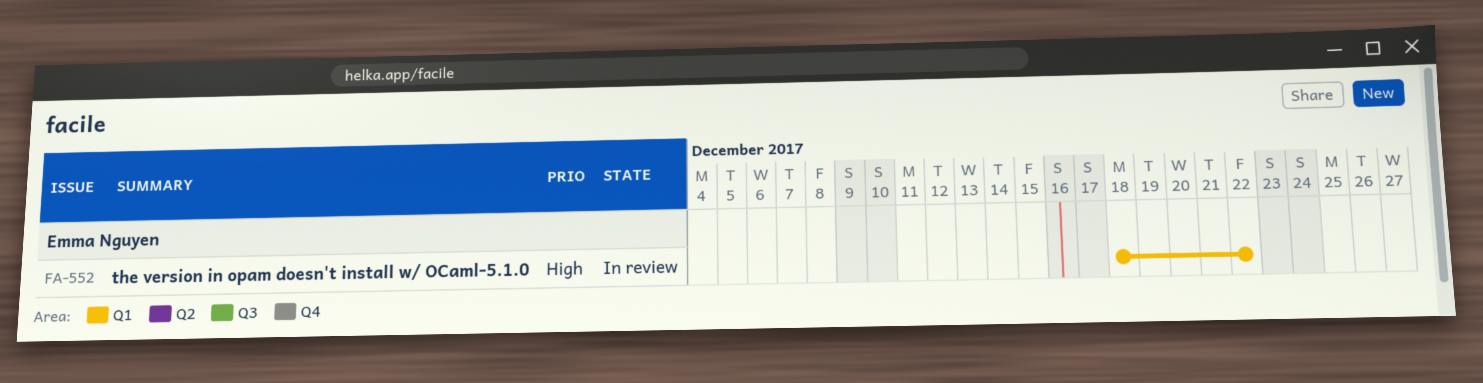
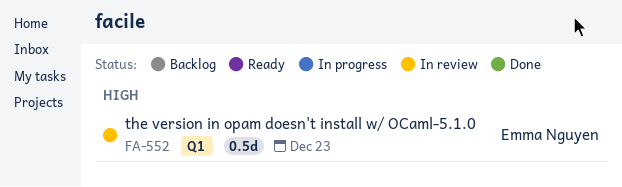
FA-552, due: Dec 22 -> Dec 23

